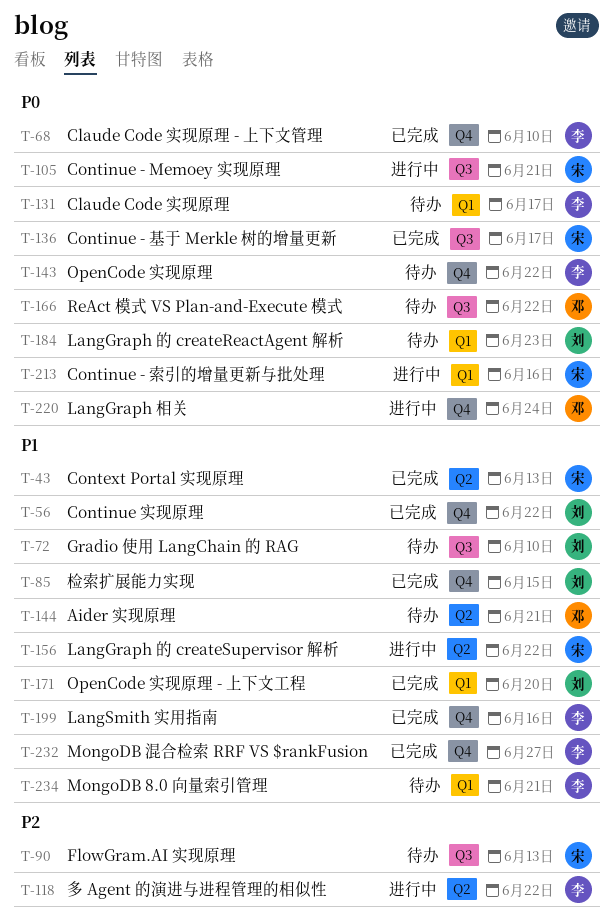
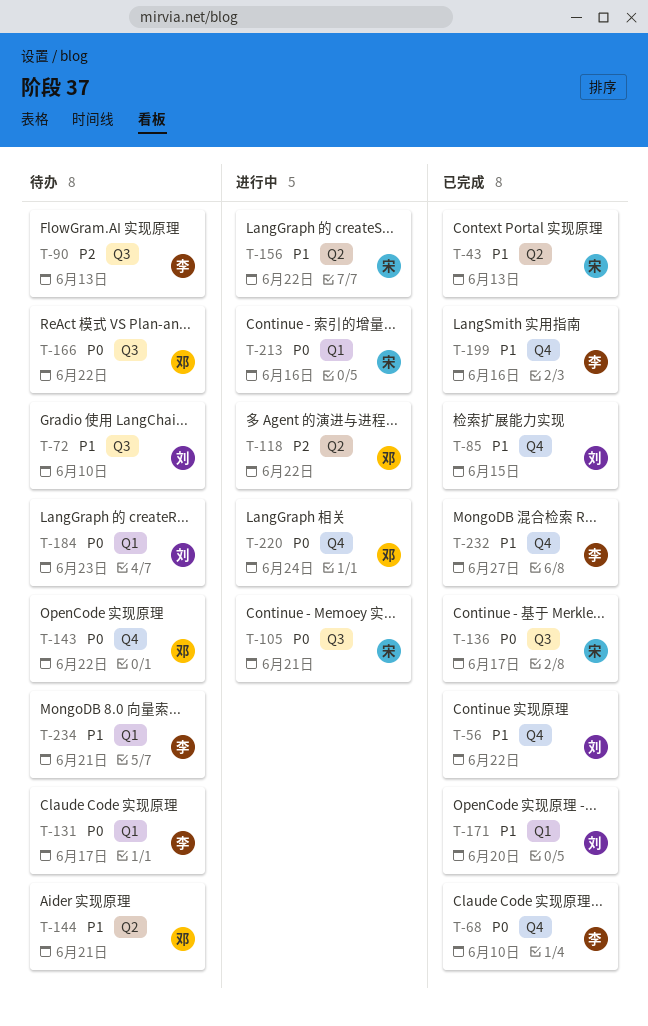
T-90, owner: 宋 -> 李
T-118, owner: 李 -> 邓
T-143, owner: 李 -> 邓

